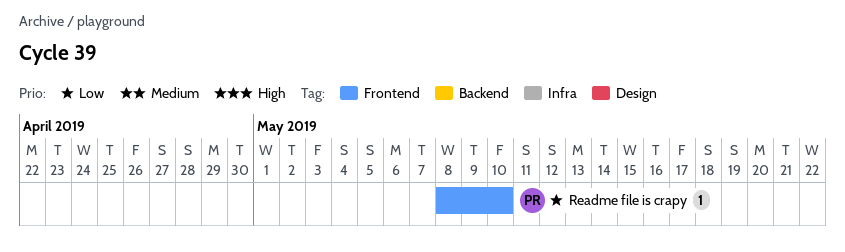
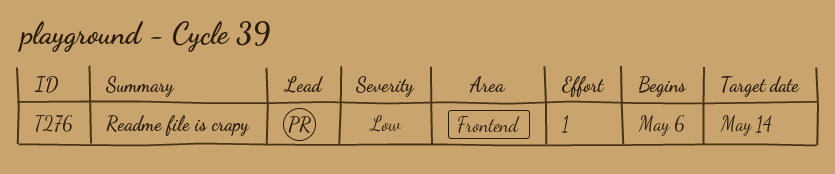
Readme file is crapy, start: May 8 -> May 6
Readme file is crapy, due: May 10 -> May 14

